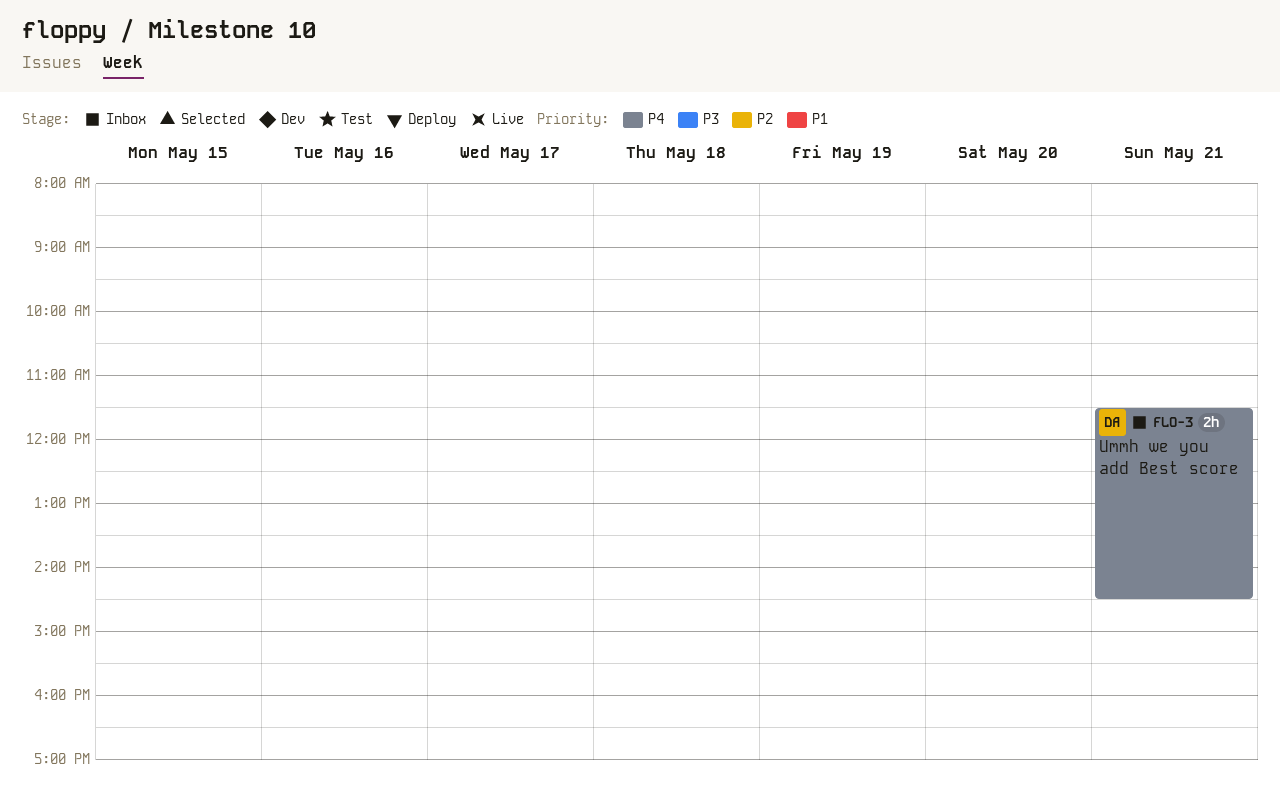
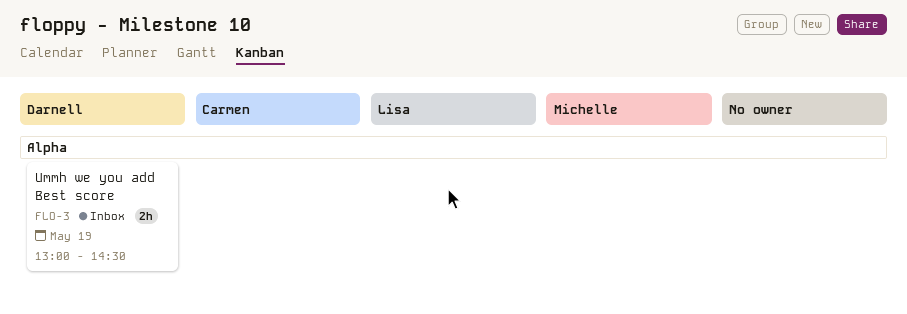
FLO-3, day: May 21 -> May 19
FLO-3, begins: 11:30 -> 13:00

